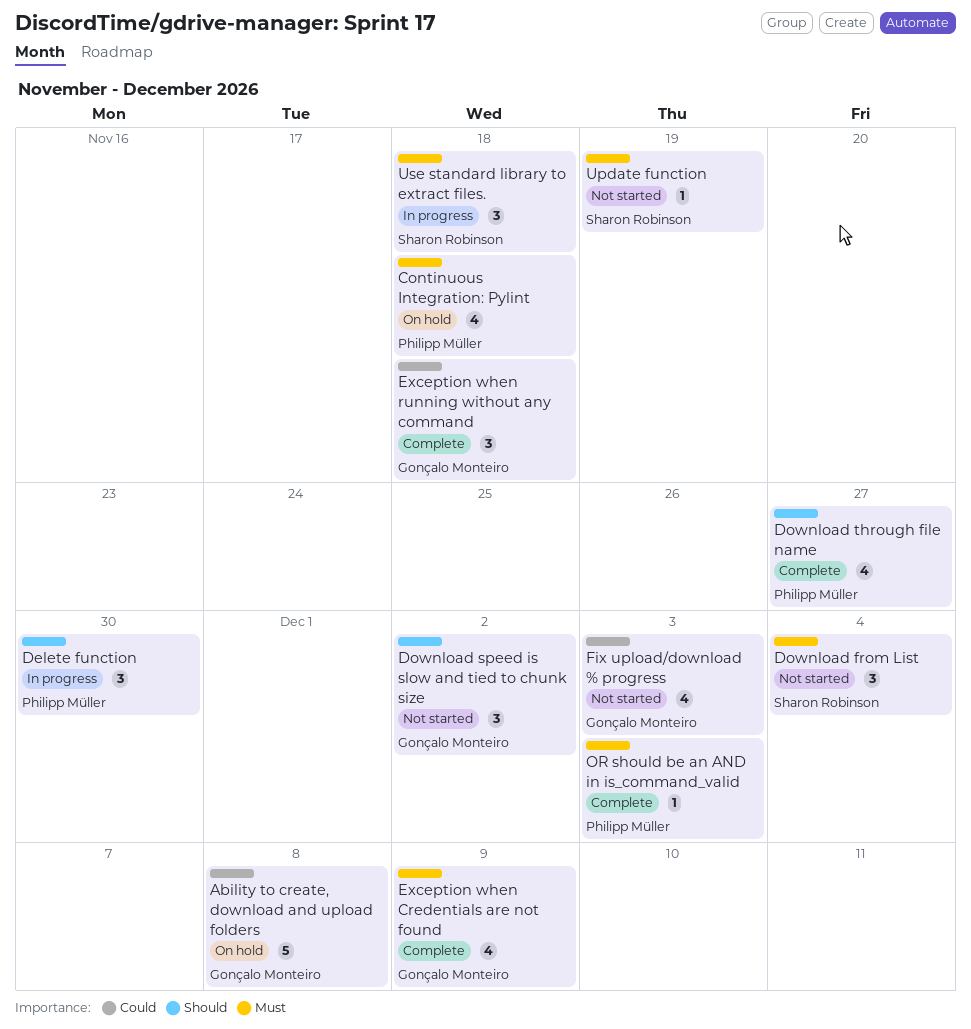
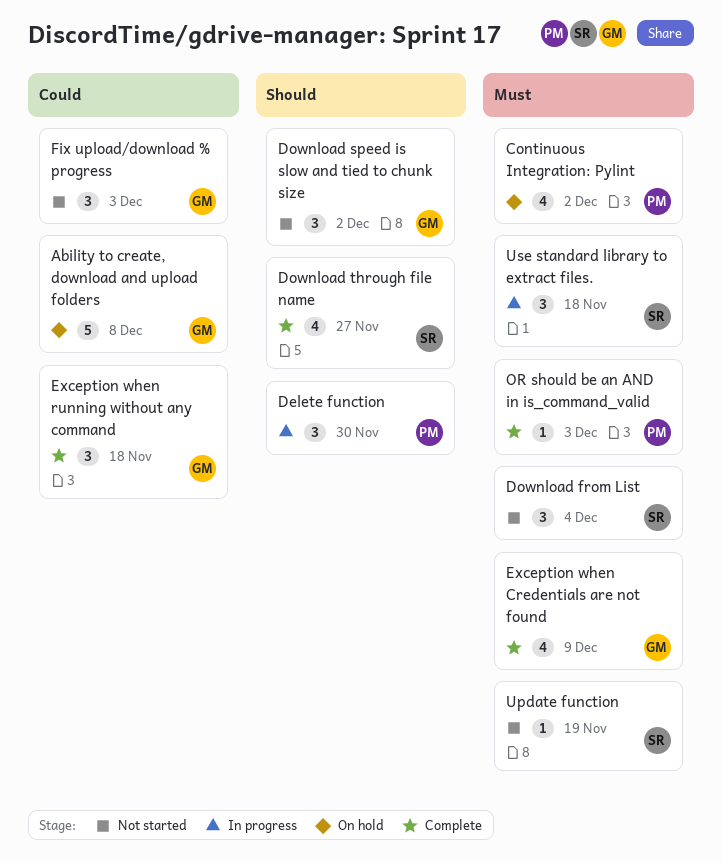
Continuous Integration: Pylint, due: Nov 18 -> Dec 2
Download through file name, owner: Philipp Müller -> Sharon Robinson
Fix upload/download % progress, estimate: 4 -> 3

